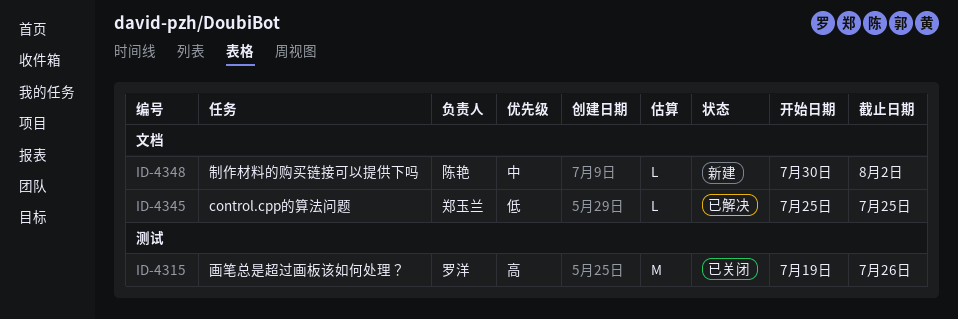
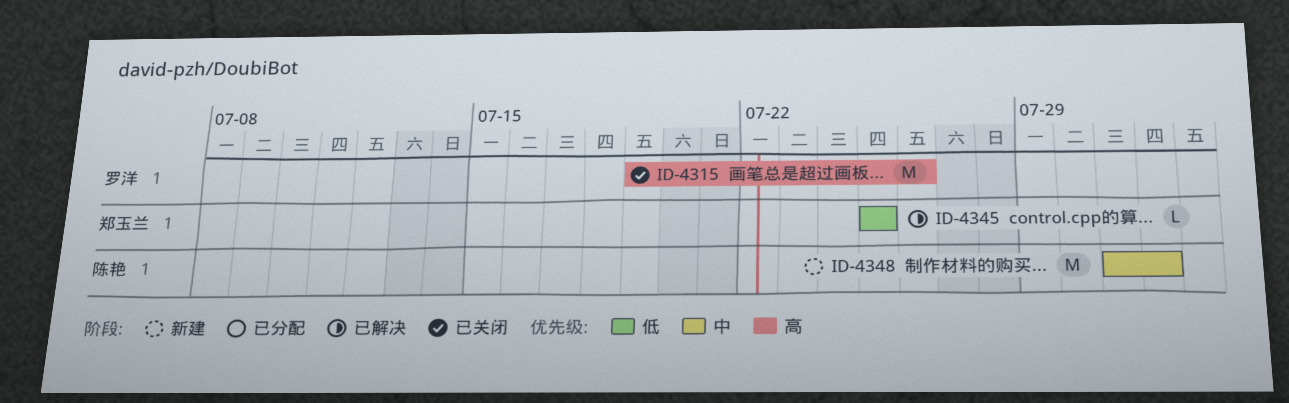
ID-4348, estimate: L -> M
ID-4348, start: Jul 30 -> Jul 31
ID-4348, due: Aug 2 -> Aug 1

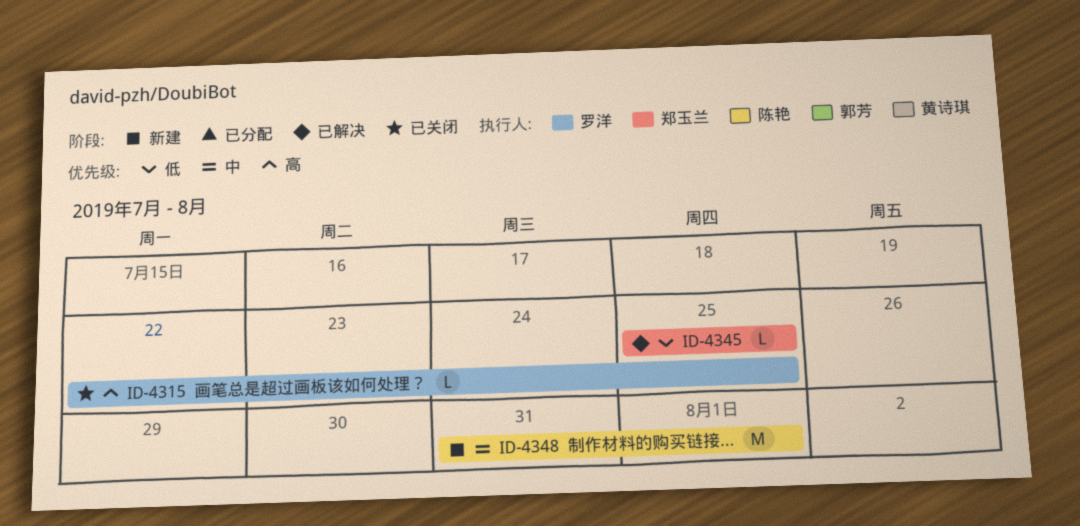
ID-4315, estimate: M -> L
ID-4315, start: Jul 19 -> Jul 22
ID-4315, due: Jul 26 -> Jul 25

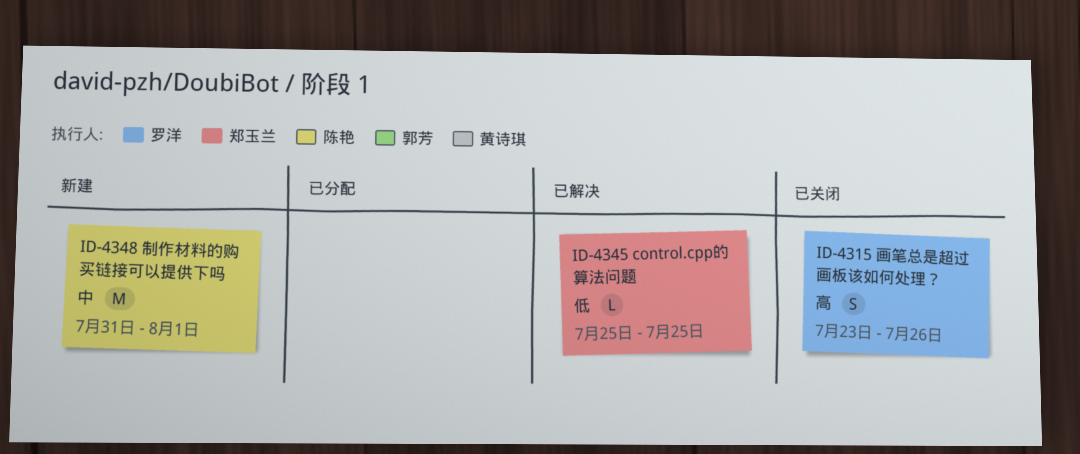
ID-4315, estimate: L -> S
ID-4315, start: Jul 22 -> Jul 23
ID-4315, due: Jul 25 -> Jul 26

